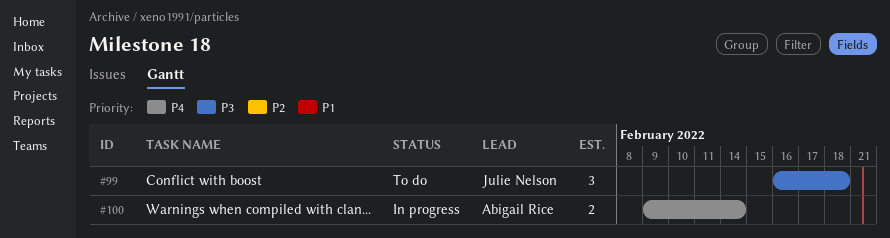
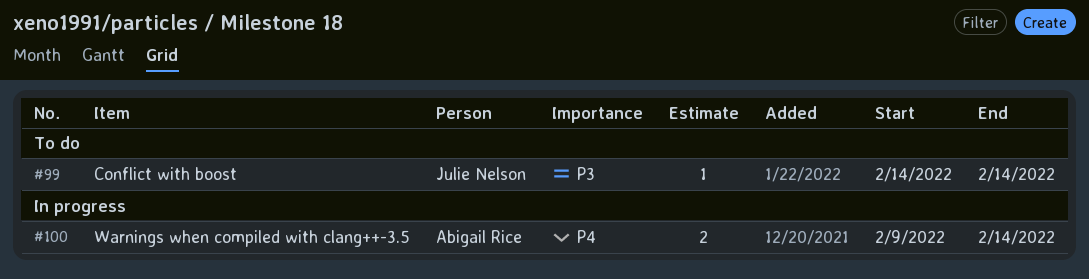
#99, estimate: 3 -> 1
#99, start: Feb 16 -> Feb 14
#99, due: Feb 18 -> Feb 14

